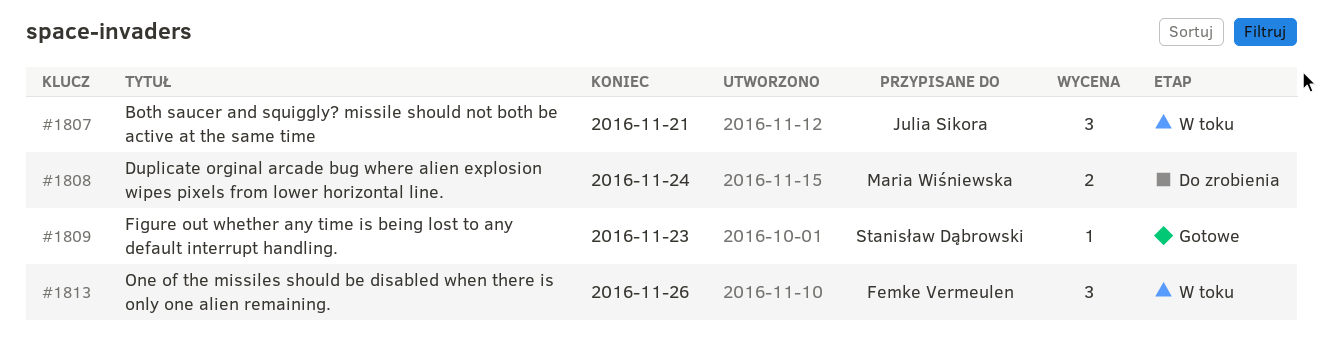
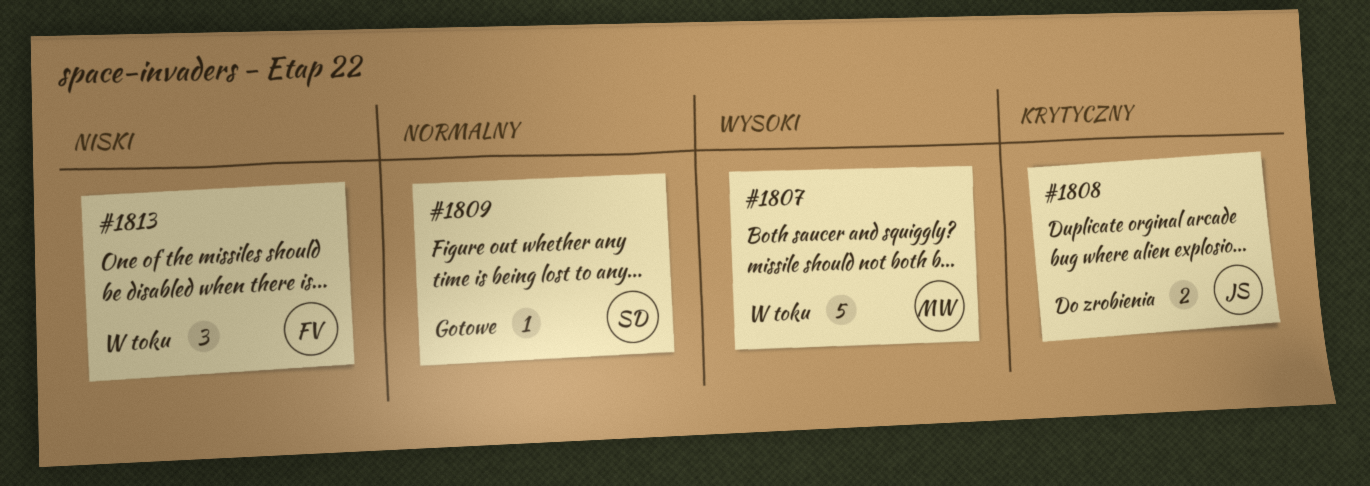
#1807, owner: Julia Sikora -> Maria Wiśniewska
#1807, estimate: 3 -> 5
#1808, owner: Maria Wiśniewska -> Julia Sikora

